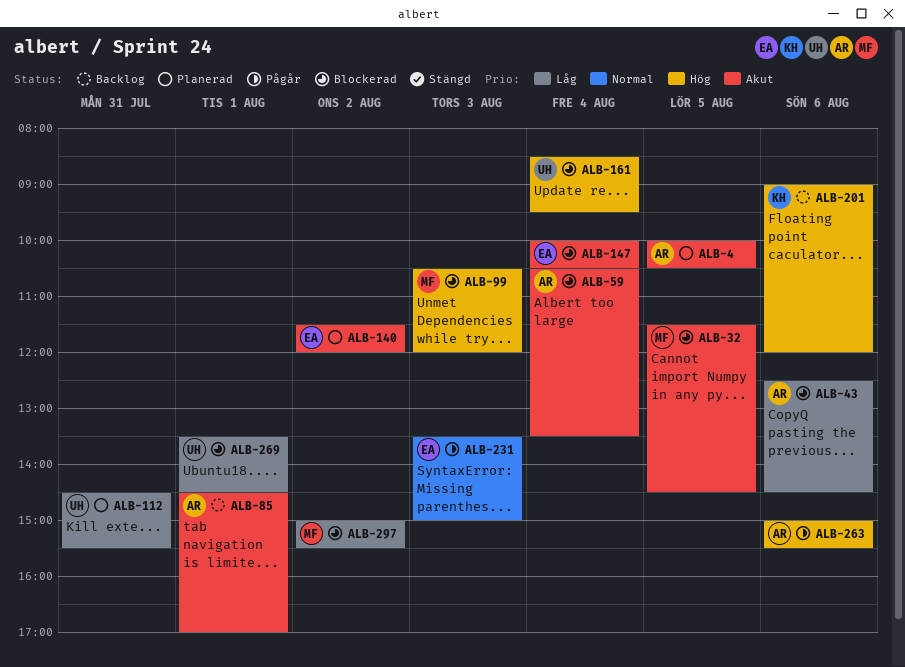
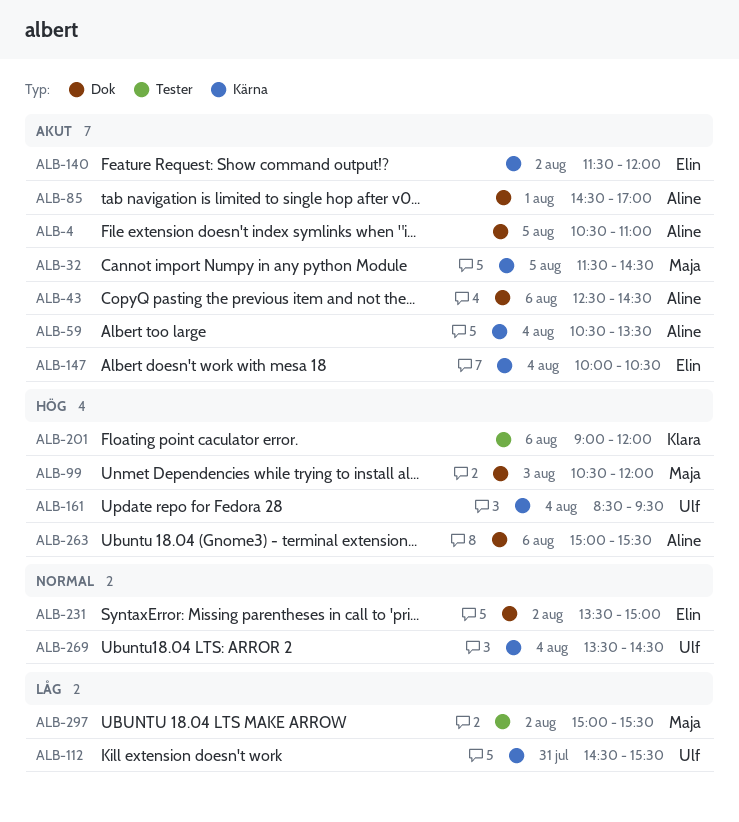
ALB-4, begins: 10:00 -> 10:30
ALB-4, ends: 10:30 -> 11:00
ALB-43, priority: Låg -> Akut
ALB-231, day: Aug 3 -> Aug 2
ALB-269, priority: Låg -> Normal
ALB-269, day: Aug 1 -> Aug 4

